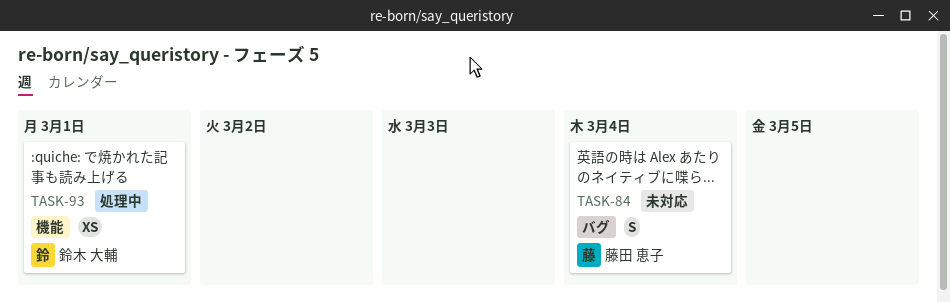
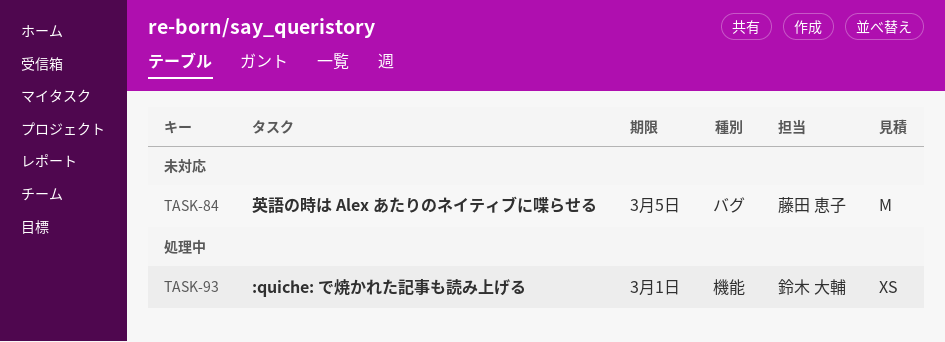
TASK-84, estimate: S -> M
TASK-84, due: Mar 4 -> Mar 5

